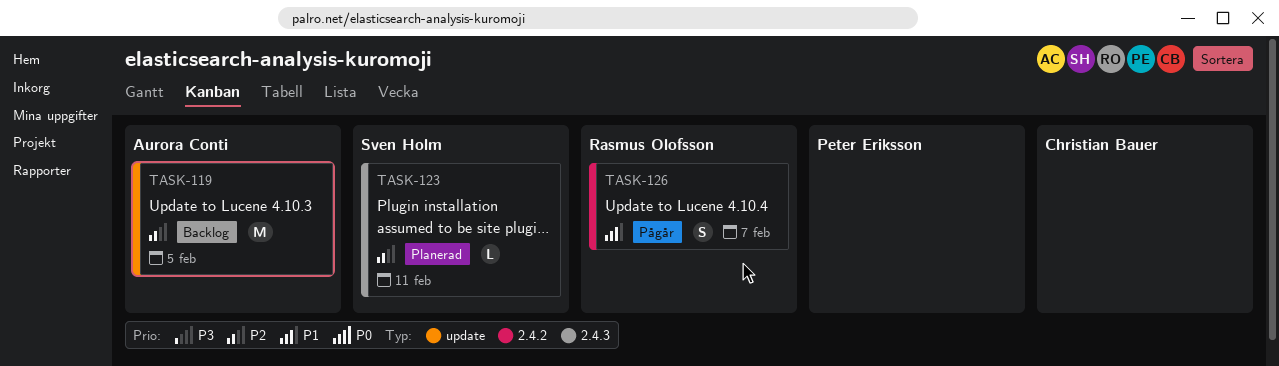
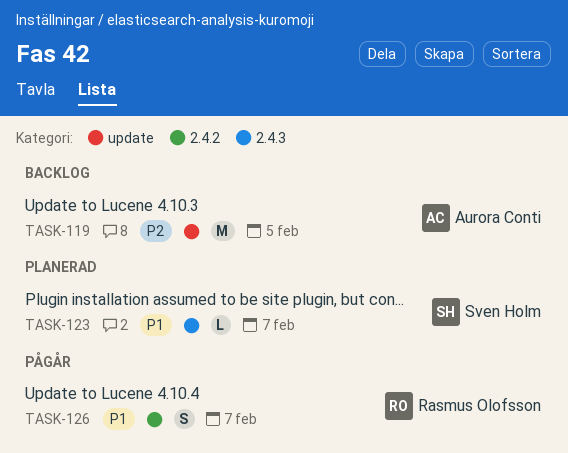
TASK-123, priority: P2 -> P1
TASK-123, due: Feb 11 -> Feb 7

